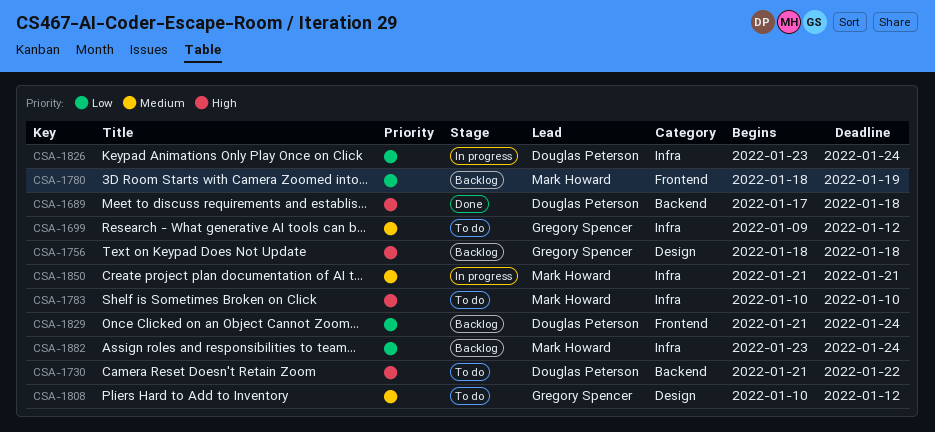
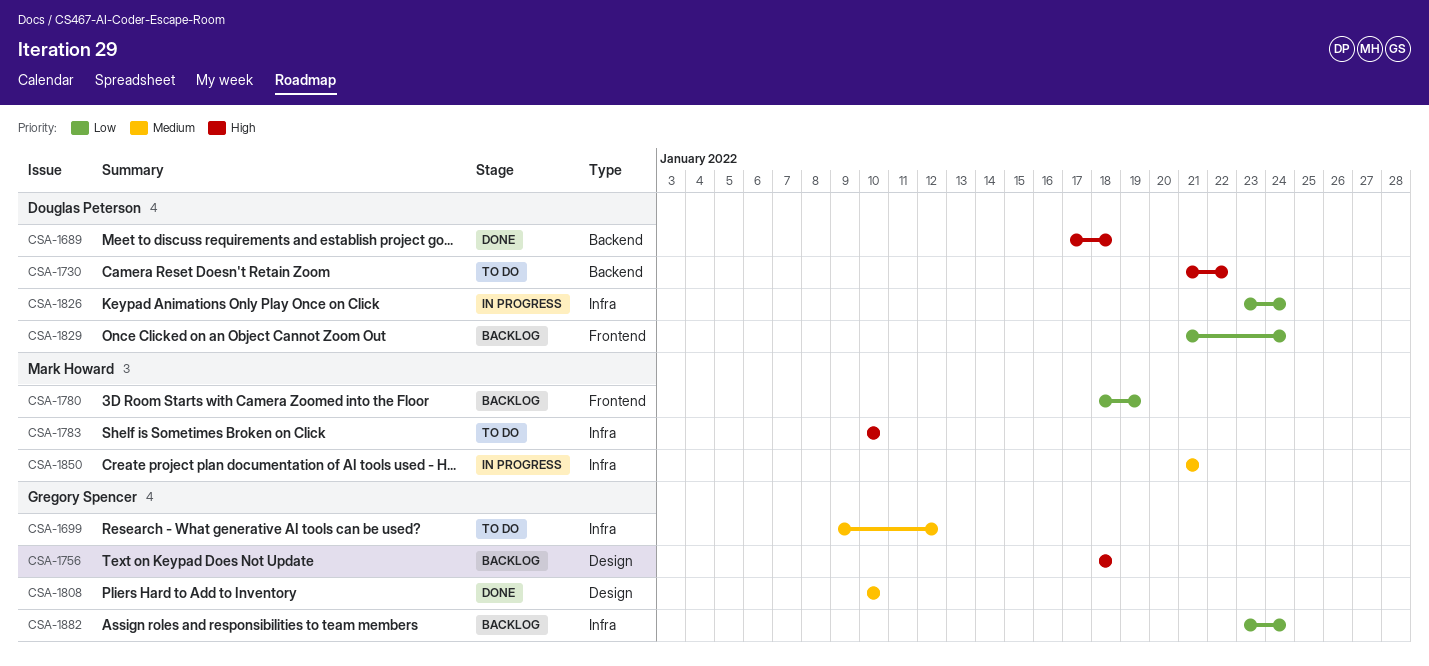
CSA-1808, status: To do -> Done
CSA-1808, due: Jan 12 -> Jan 10
CSA-1882, owner: Mark Howard -> Gregory Spencer

